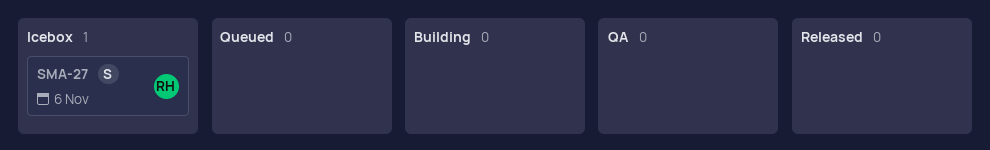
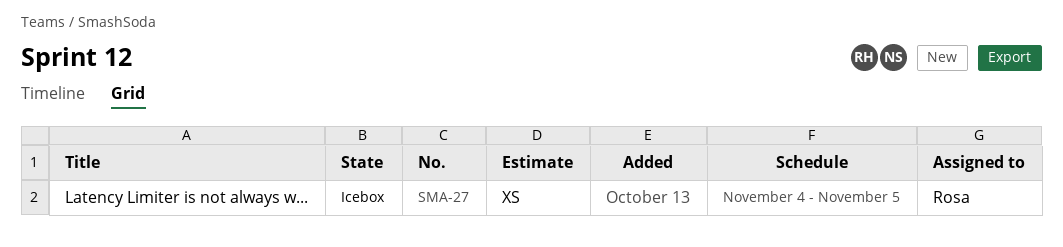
SMA-27, estimate: S -> XS
SMA-27, due: Nov 6 -> Nov 5

